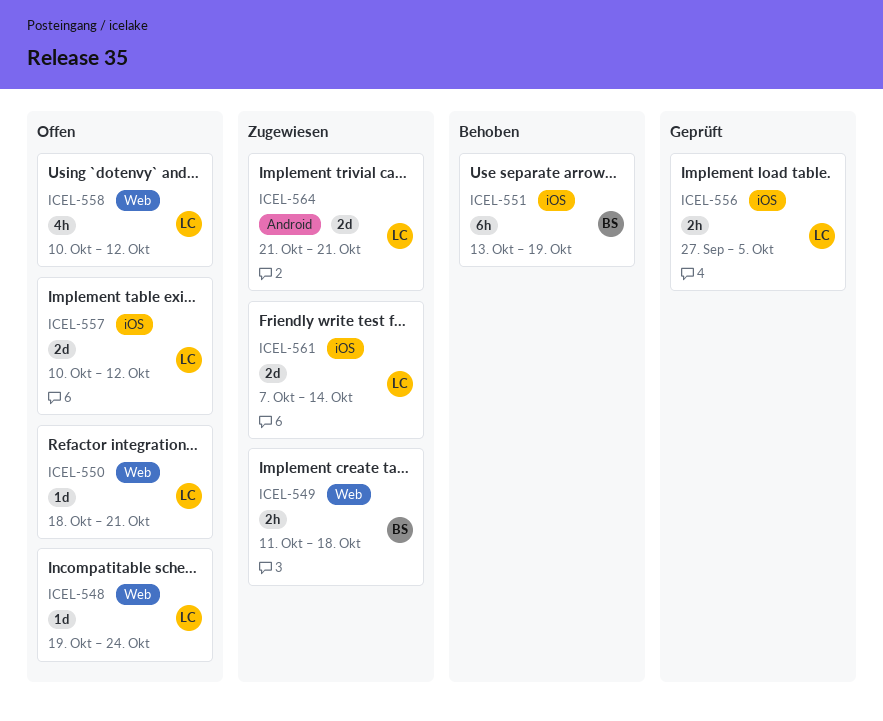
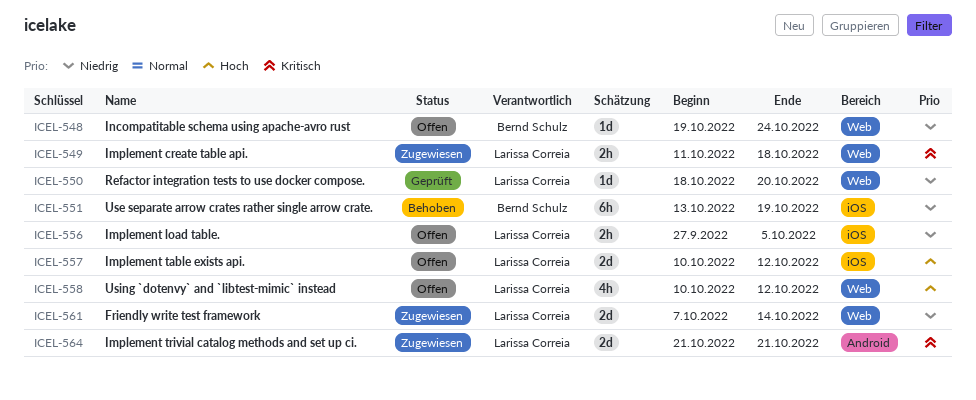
ICEL-548, owner: Larissa Correia -> Bernd Schulz
ICEL-549, owner: Bernd Schulz -> Larissa Correia
ICEL-550, status: Offen -> Geprüft
ICEL-550, due: Oct 21 -> Oct 20
ICEL-556, status: Geprüft -> Offen
ICEL-561, label: iOS -> Web

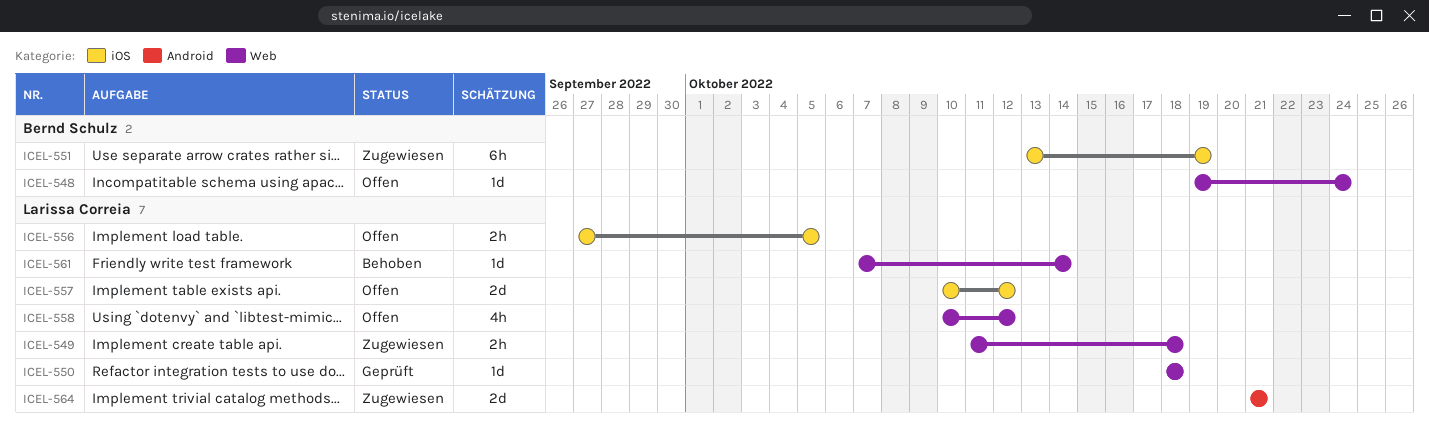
ICEL-550, due: Oct 20 -> Oct 18
ICEL-551, status: Behoben -> Zugewiesen
ICEL-561, status: Zugewiesen -> Behoben
ICEL-561, estimate: 2d -> 1d

